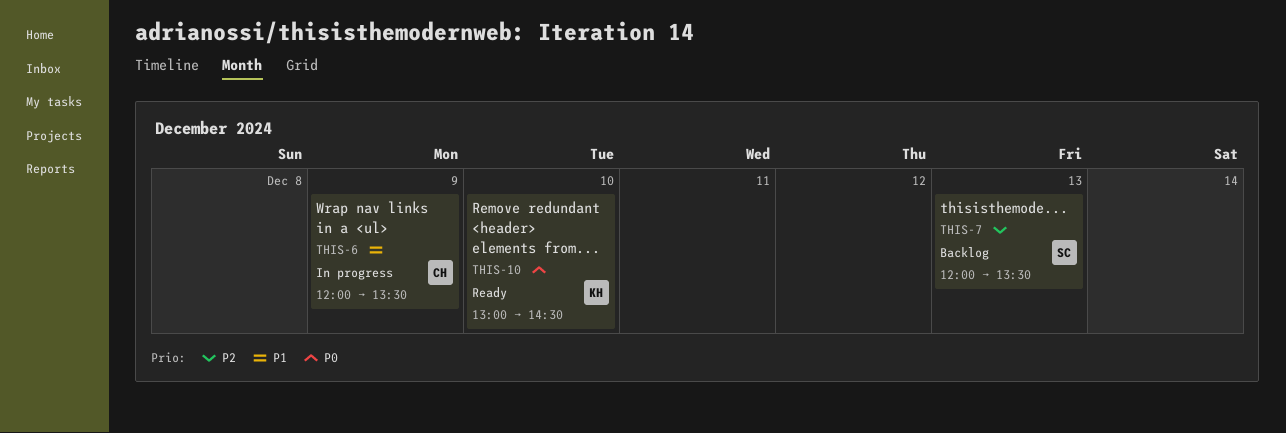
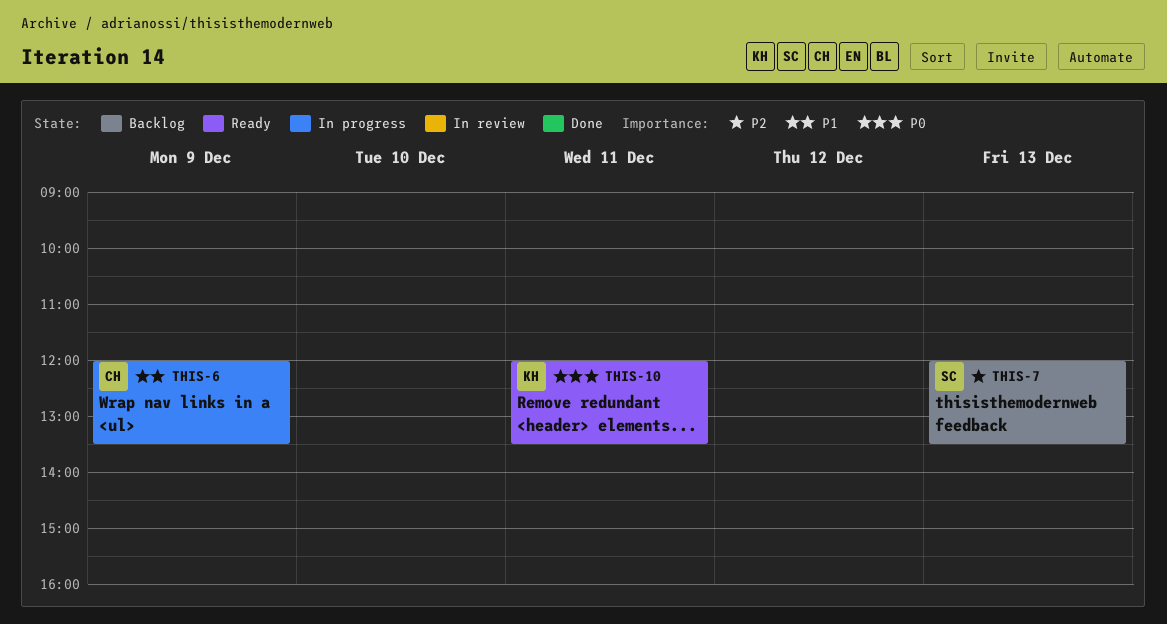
THIS-10, day: Dec 10 -> Dec 11
THIS-10, begins: 13:00 -> 12:00
THIS-10, ends: 14:30 -> 13:30

